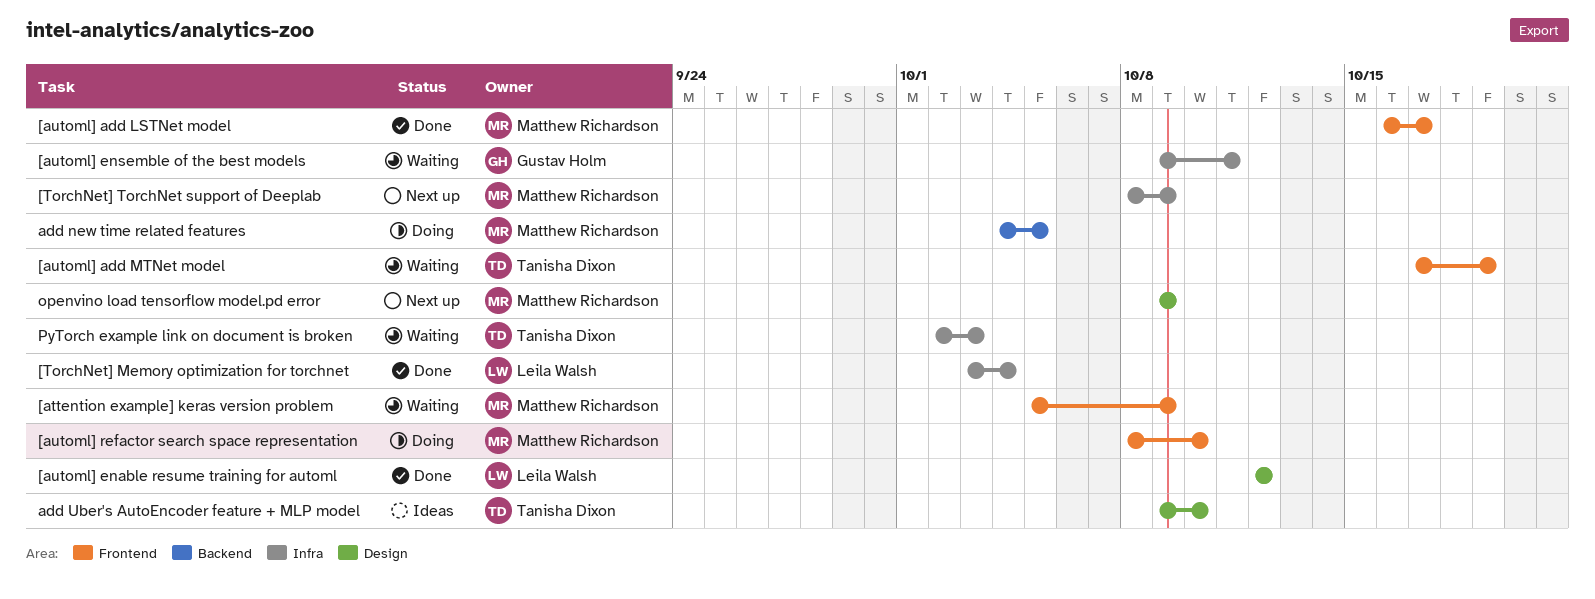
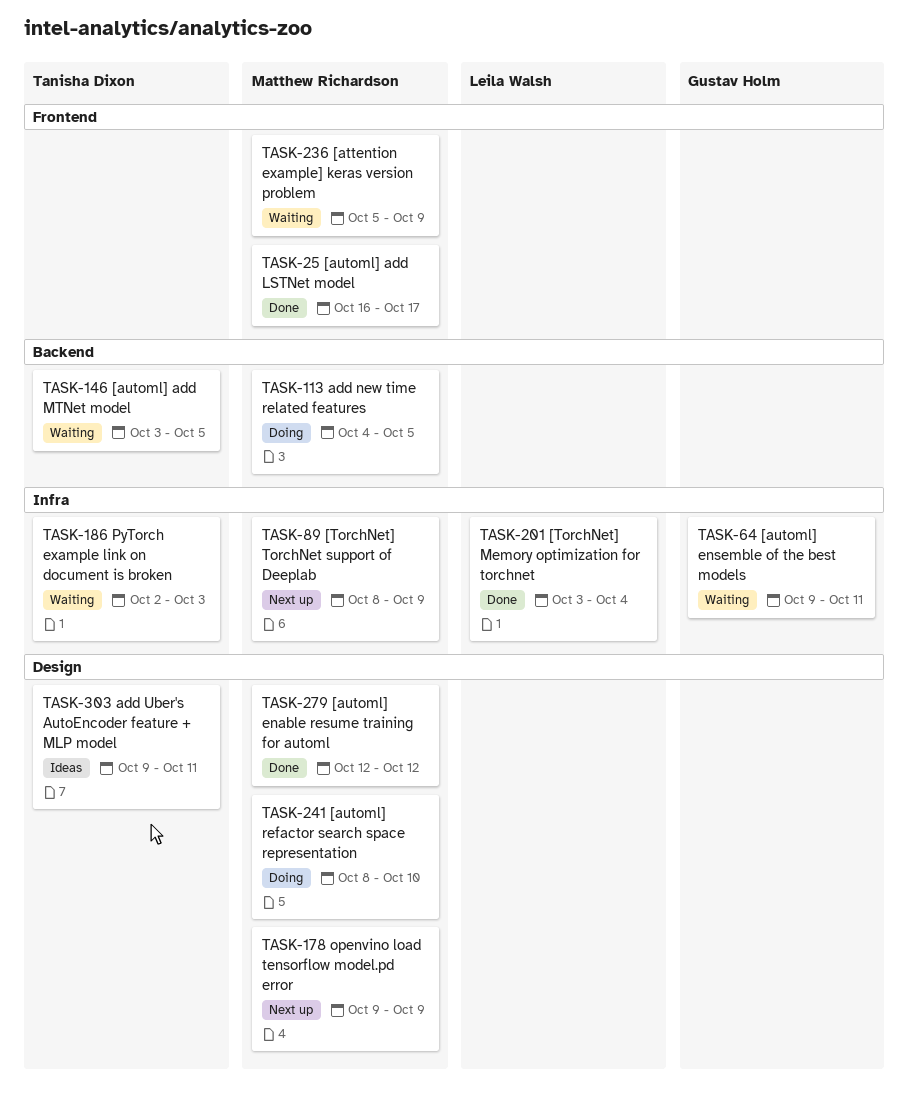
[automl] add MTNet model, label: Frontend -> Backend
[automl] add MTNet model, start: Oct 17 -> Oct 3
[automl] add MTNet model, due: Oct 19 -> Oct 5
[automl] enable resume training for automl, owner: Leila Walsh -> Matthew Richardson
[automl] refactor search space representation, label: Frontend -> Design
add Uber's AutoEncoder feature + MLP model, due: Oct 10 -> Oct 11

